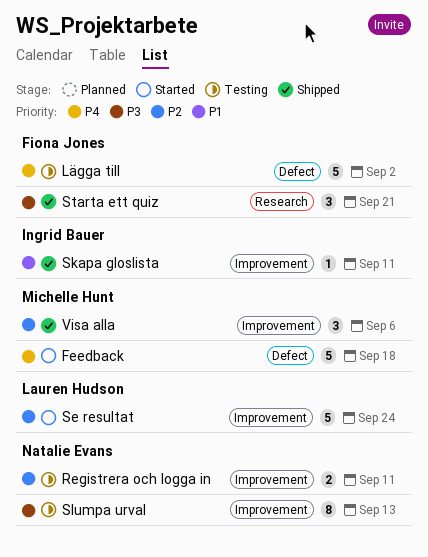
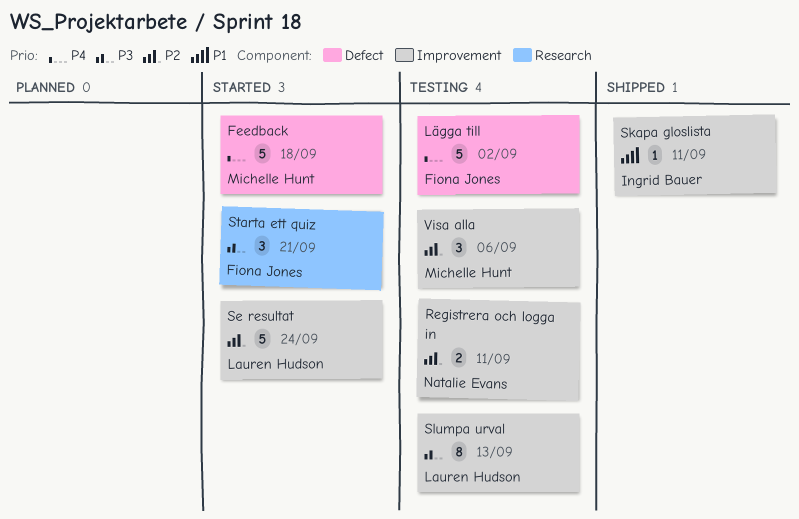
Slumpa urval, owner: Natalie Evans -> Lauren Hudson
Starta ett quiz, status: Shipped -> Started
Visa alla, status: Shipped -> Testing

